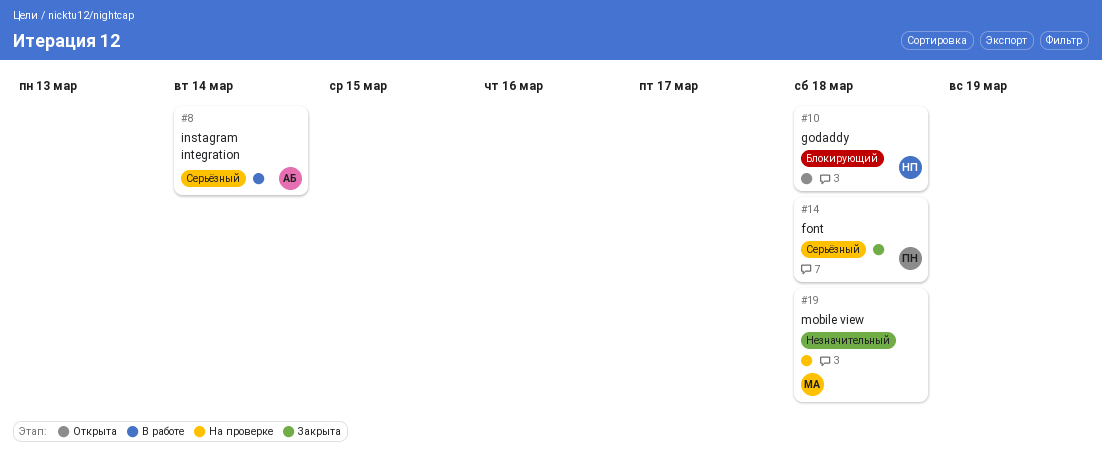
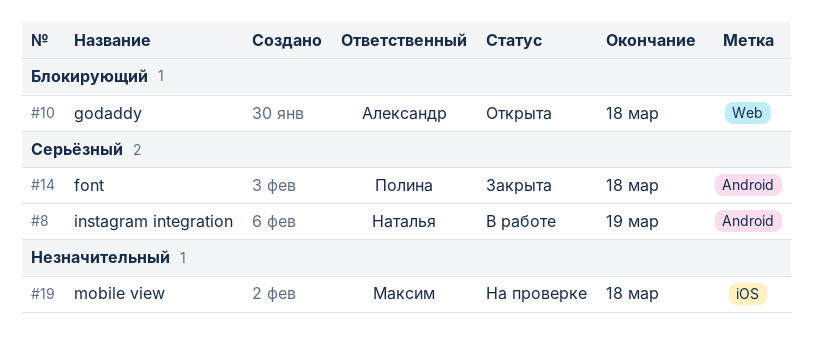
#8, owner: Александр -> Наталья
#8, due: Mar 14 -> Mar 19
#10, owner: Наталья -> Александр

